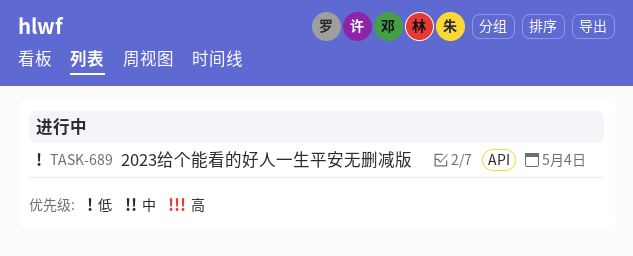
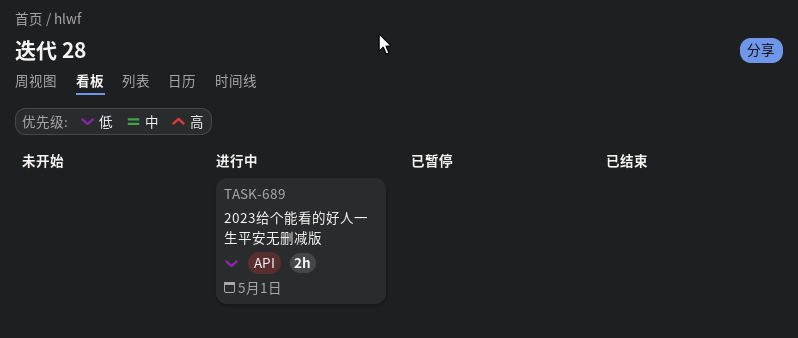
TASK-689, due: May 4 -> May 1

